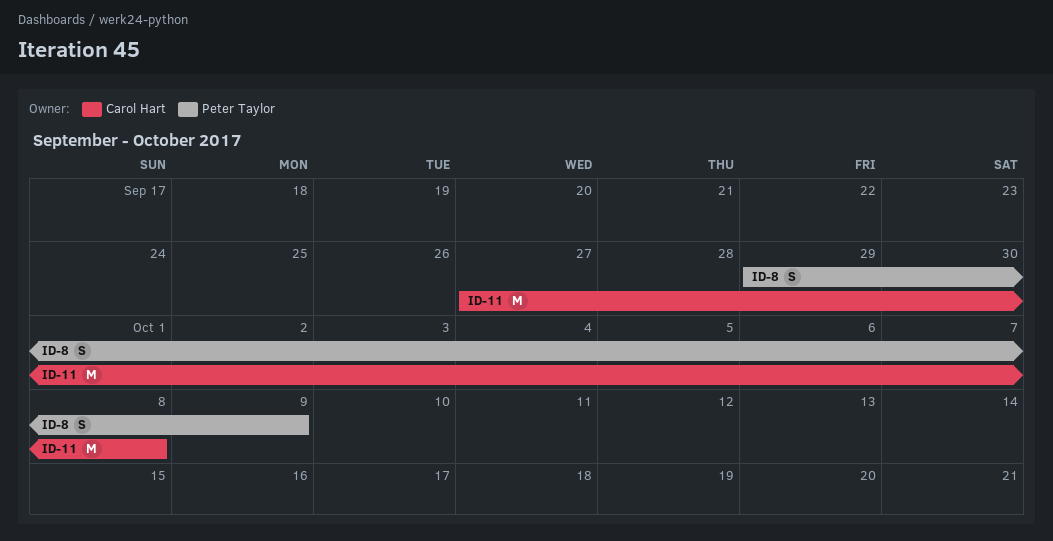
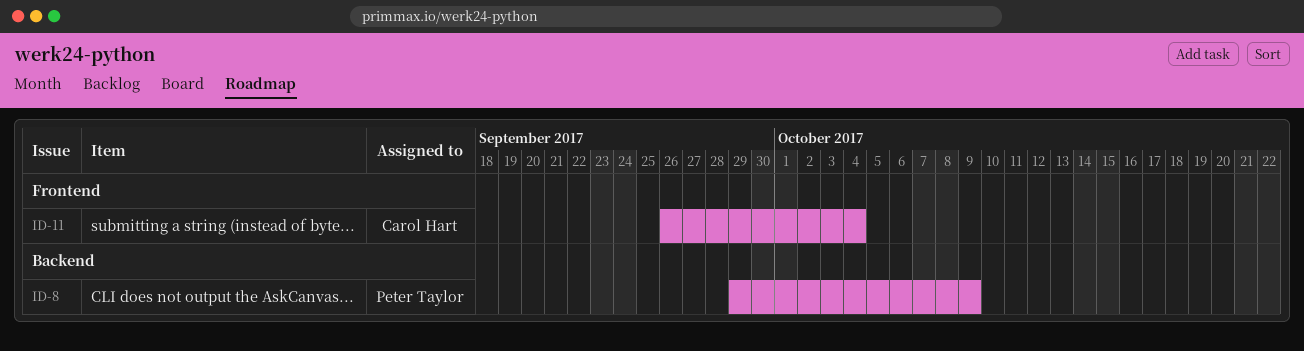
ID-11, start: Sep 27 -> Sep 26
ID-11, due: Oct 8 -> Oct 4

